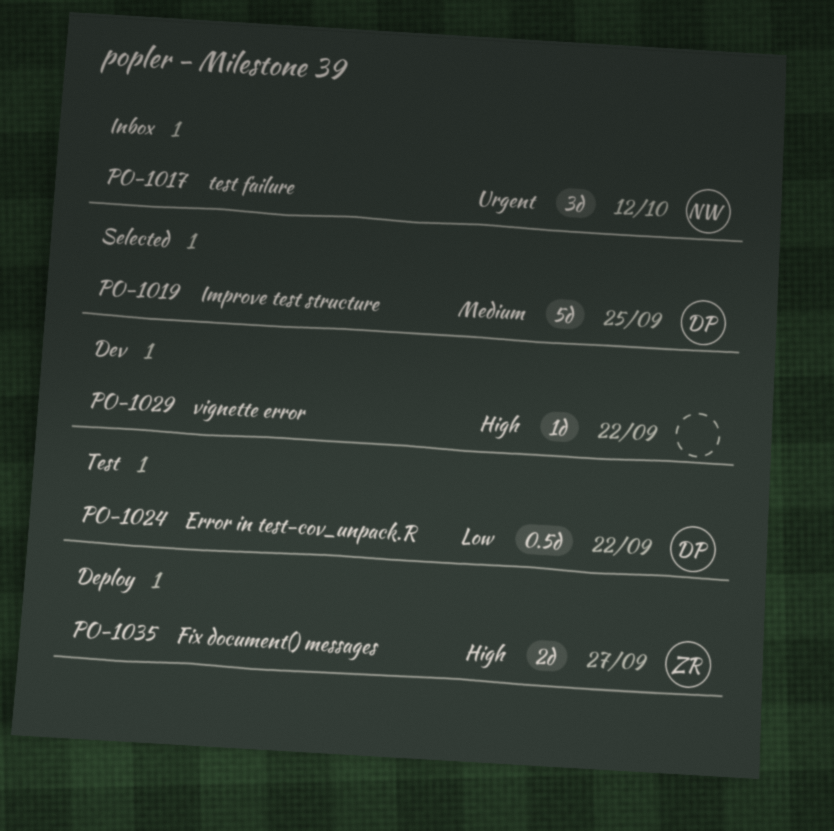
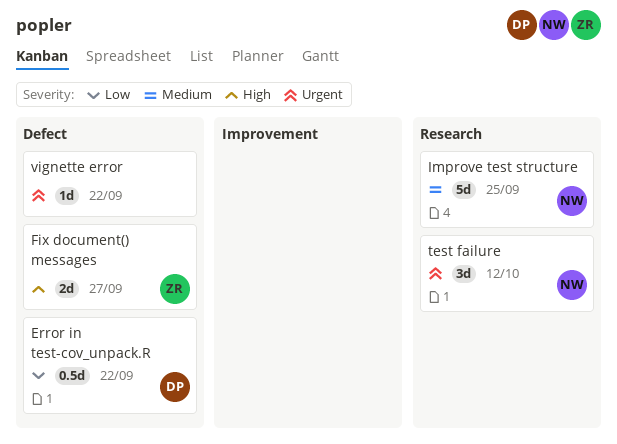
Improve test structure, owner: DP -> NW
vignette error, priority: High -> Urgent

